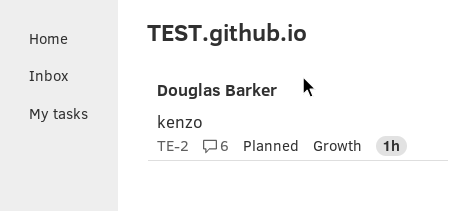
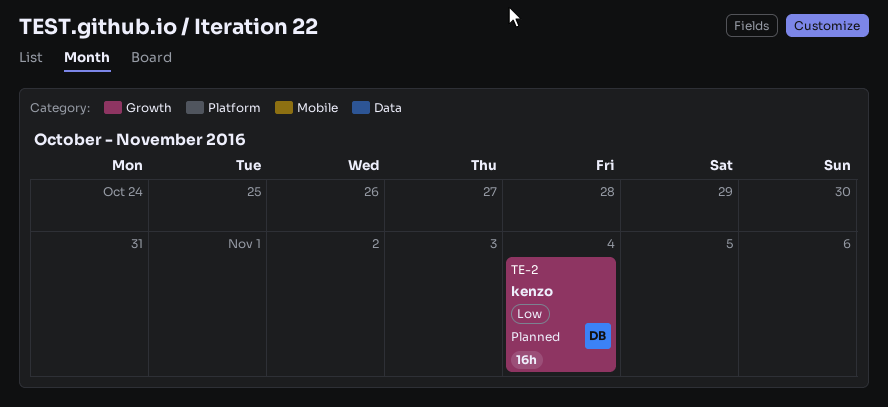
TE-2, estimate: 1h -> 16h

